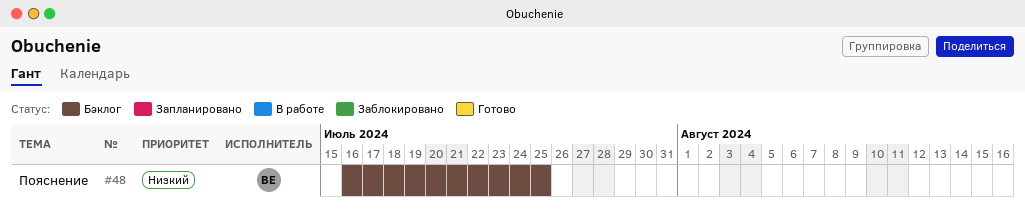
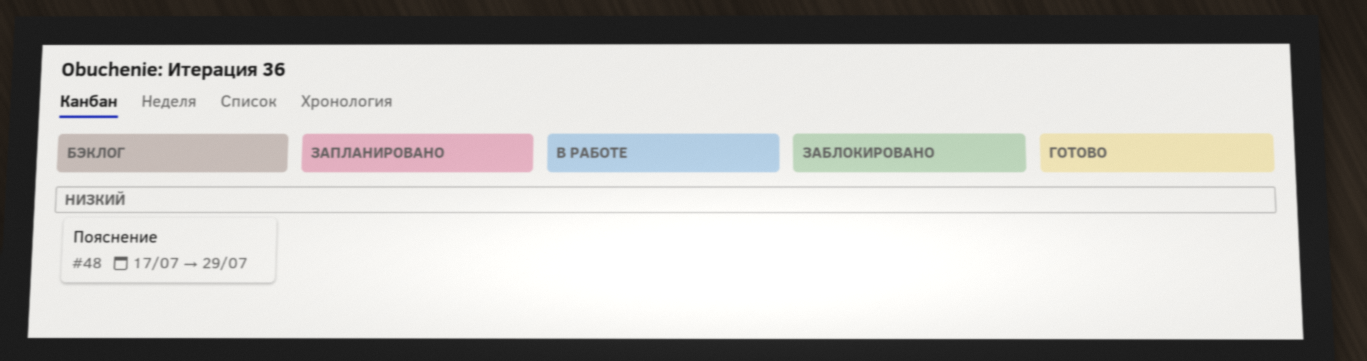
#48, start: Jul 16 -> Jul 17
#48, due: Jul 25 -> Jul 29

